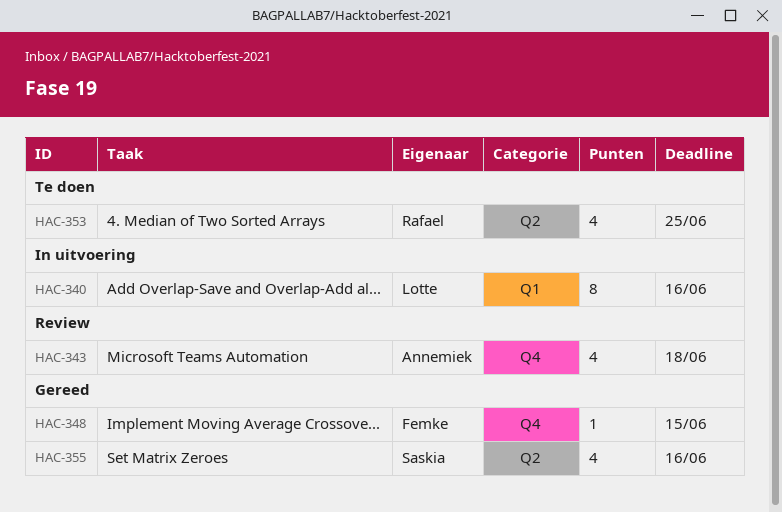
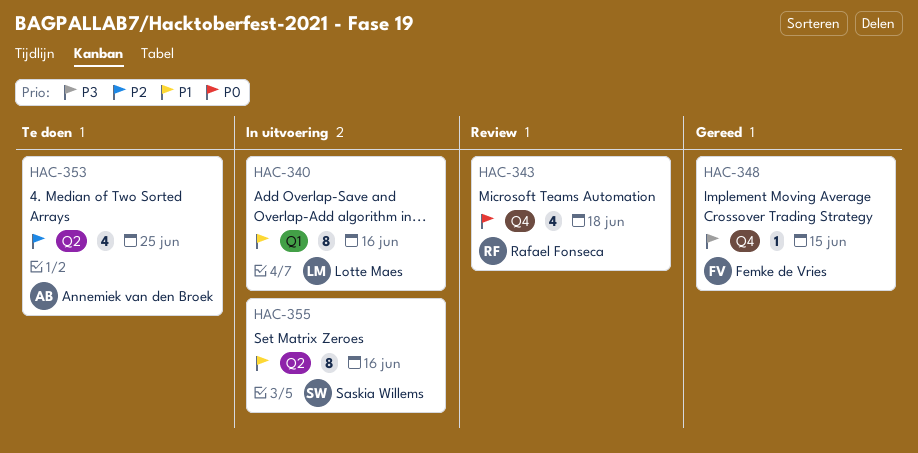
HAC-343, owner: Annemiek van den Broek -> Rafael Fonseca
HAC-353, owner: Rafael Fonseca -> Annemiek van den Broek
HAC-355, status: Gereed -> In uitvoering
HAC-355, estimate: 4 -> 8

